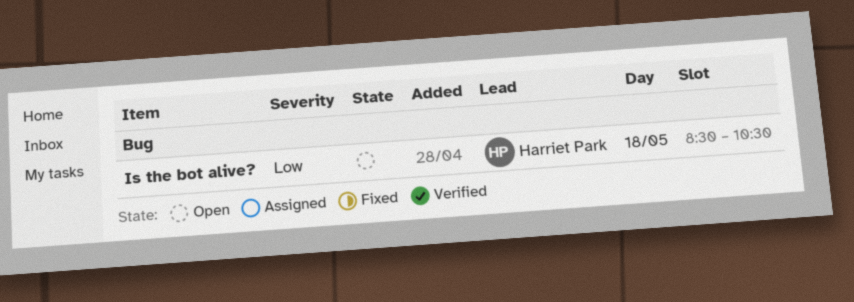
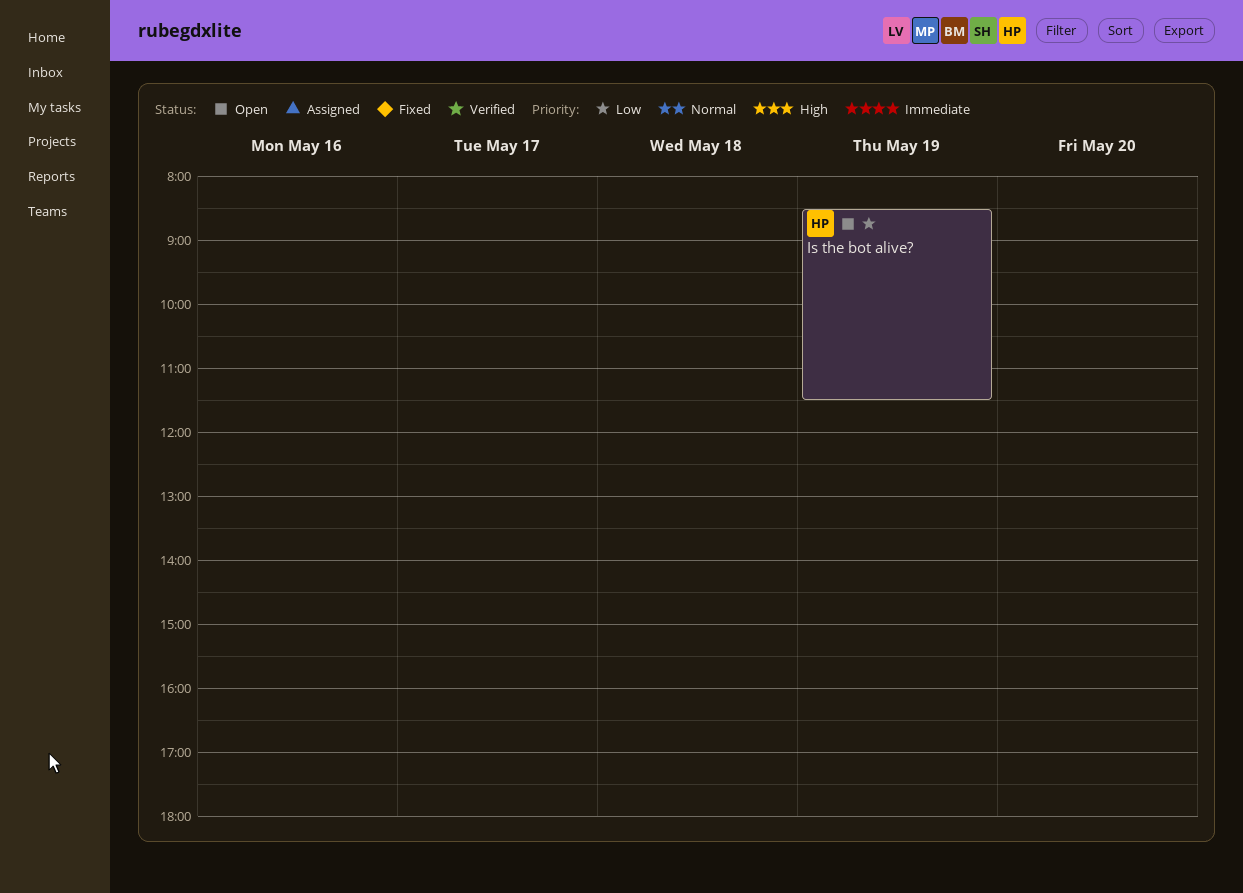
Is the bot alive?, day: May 18 -> May 19
Is the bot alive?, ends: 10:30 -> 11:30

